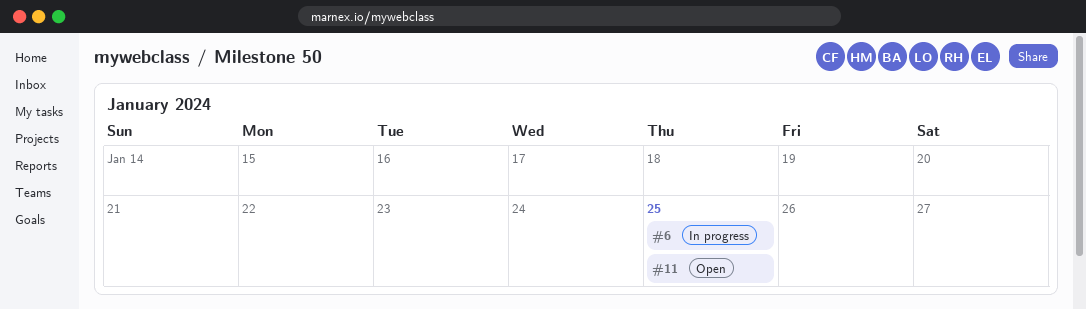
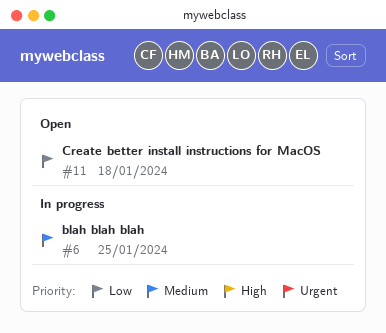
#11, due: Jan 25 -> Jan 18

